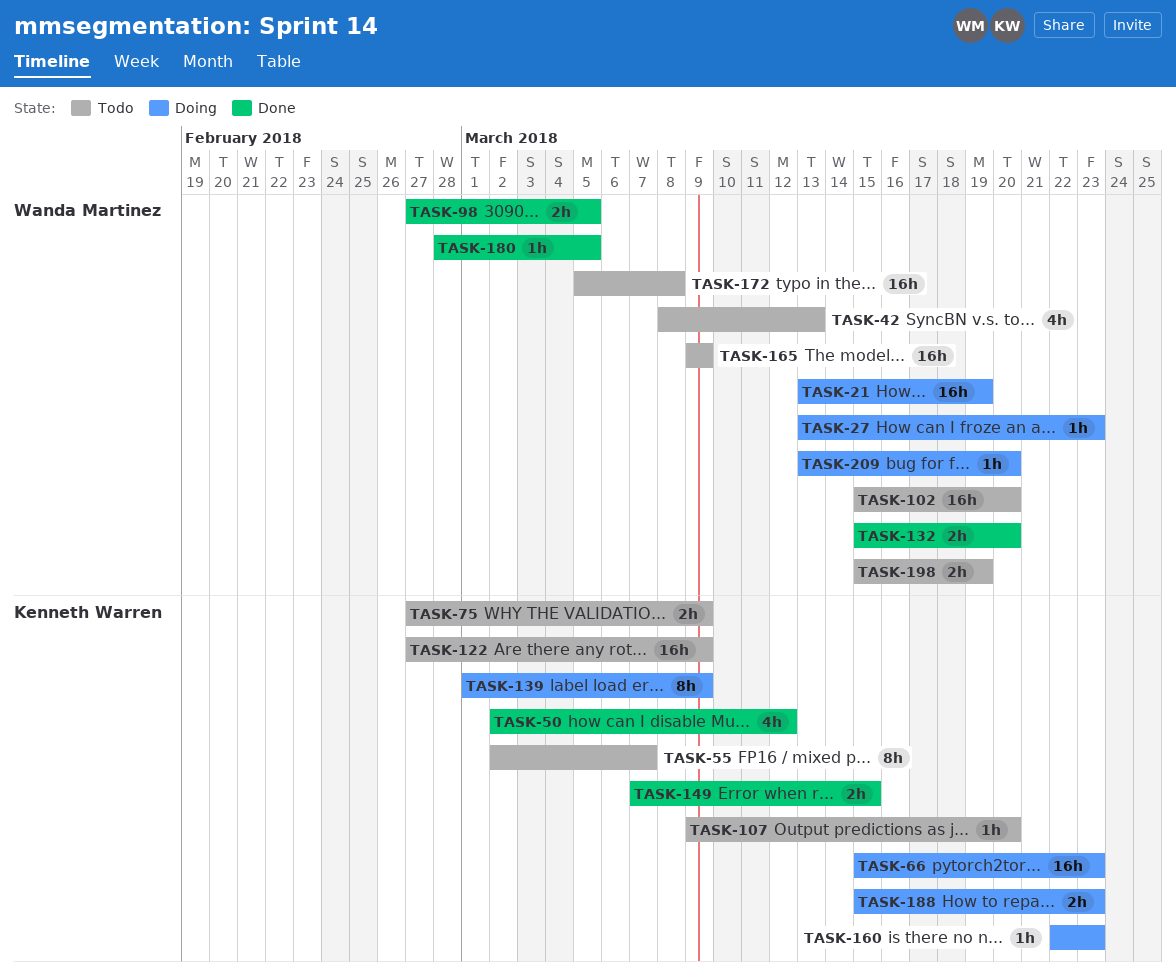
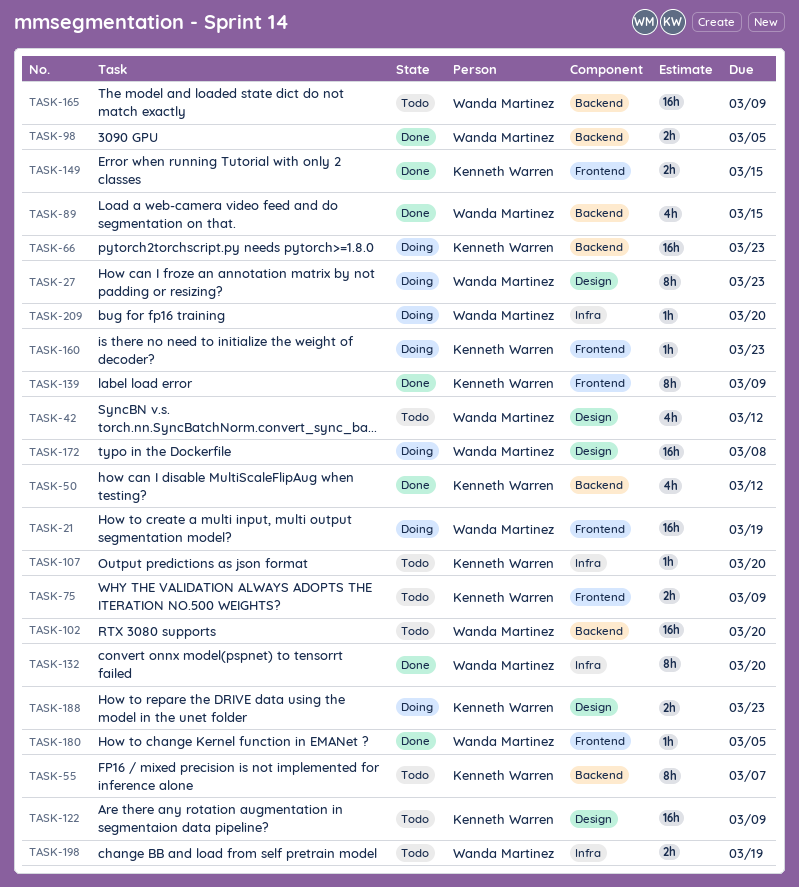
TASK-27, estimate: 1h -> 8h
TASK-42, due: Mar 13 -> Mar 12
TASK-89: none -> present
TASK-132, estimate: 2h -> 8h
TASK-139, status: Doing -> Done
TASK-172, status: Todo -> Doing

